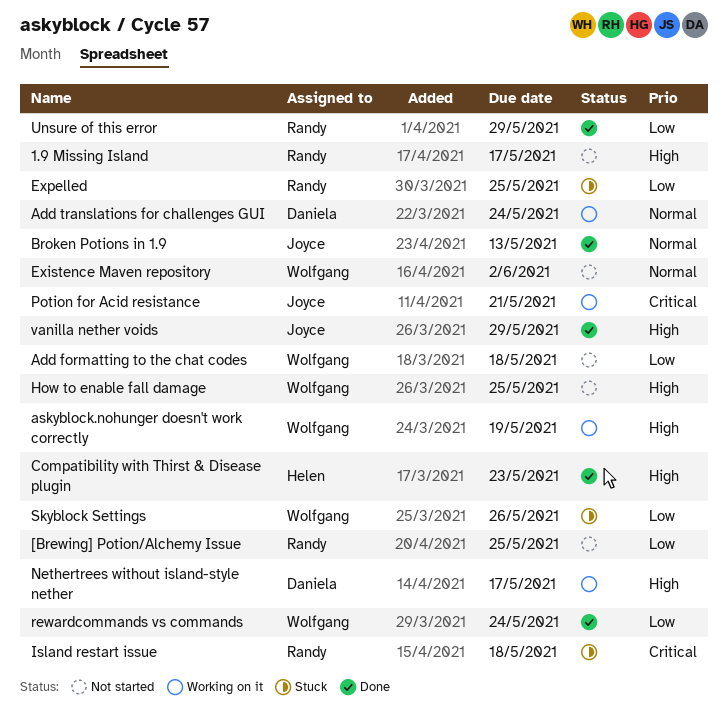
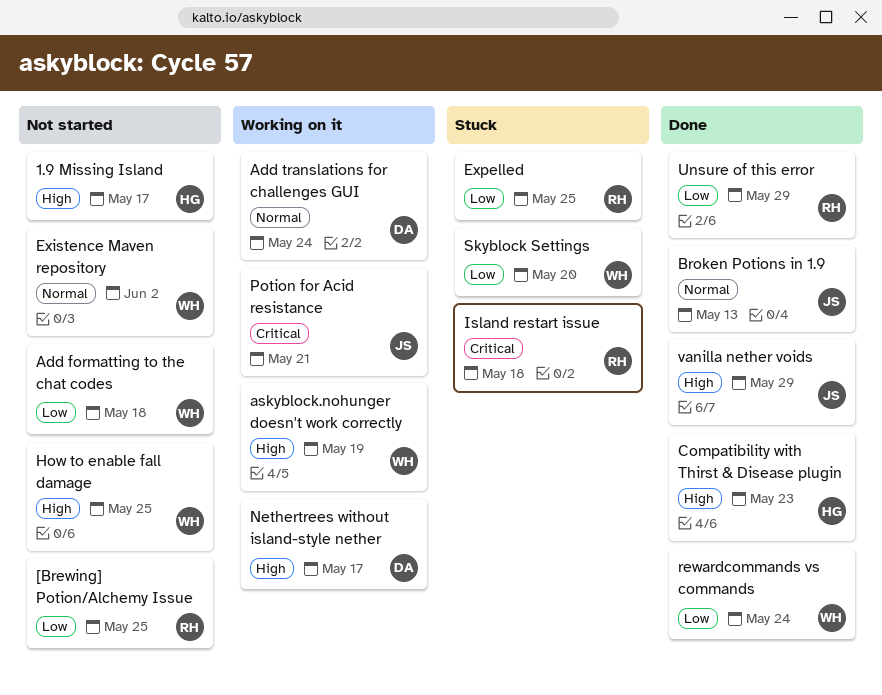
1.9 Missing Island, owner: Randy -> Helen
Skyblock Settings, due: May 26 -> May 20

